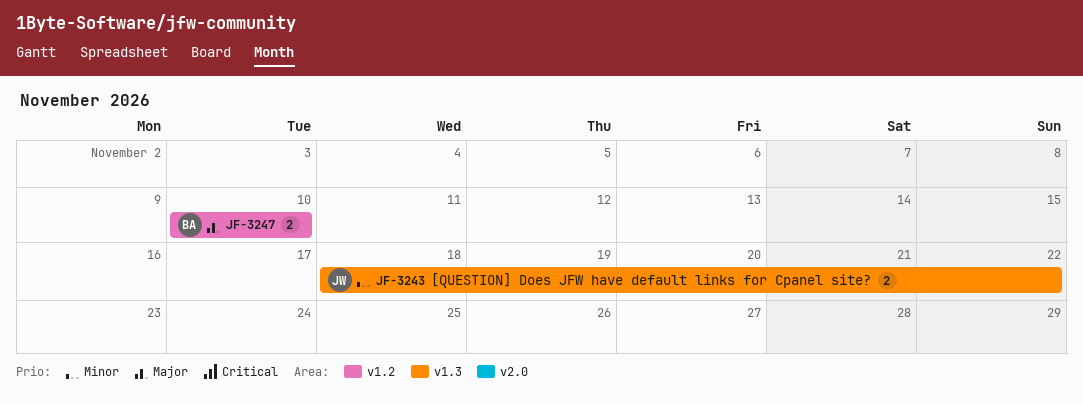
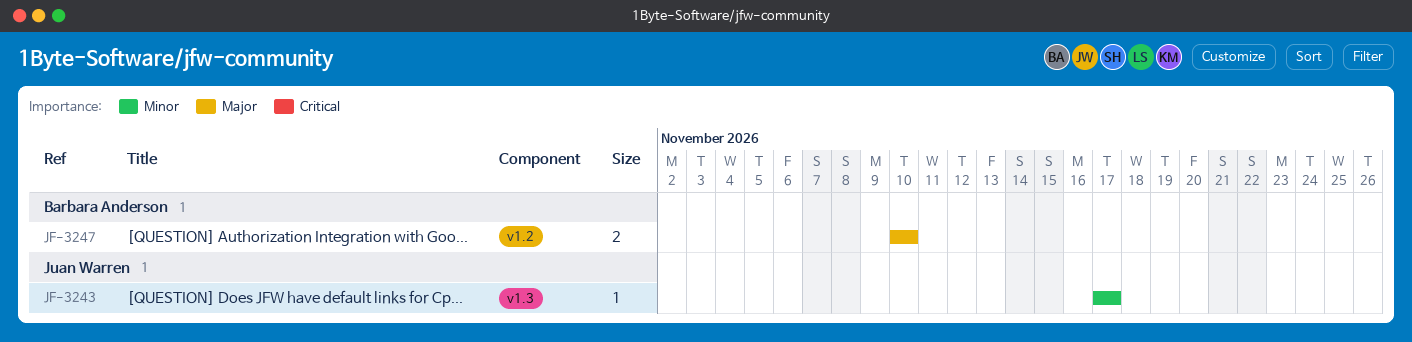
JF-3243, estimate: 2 -> 1
JF-3243, start: Nov 18 -> Nov 17
JF-3243, due: Nov 22 -> Nov 17

